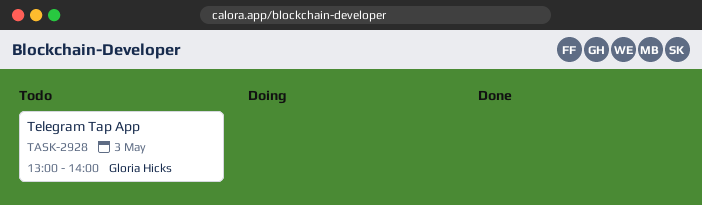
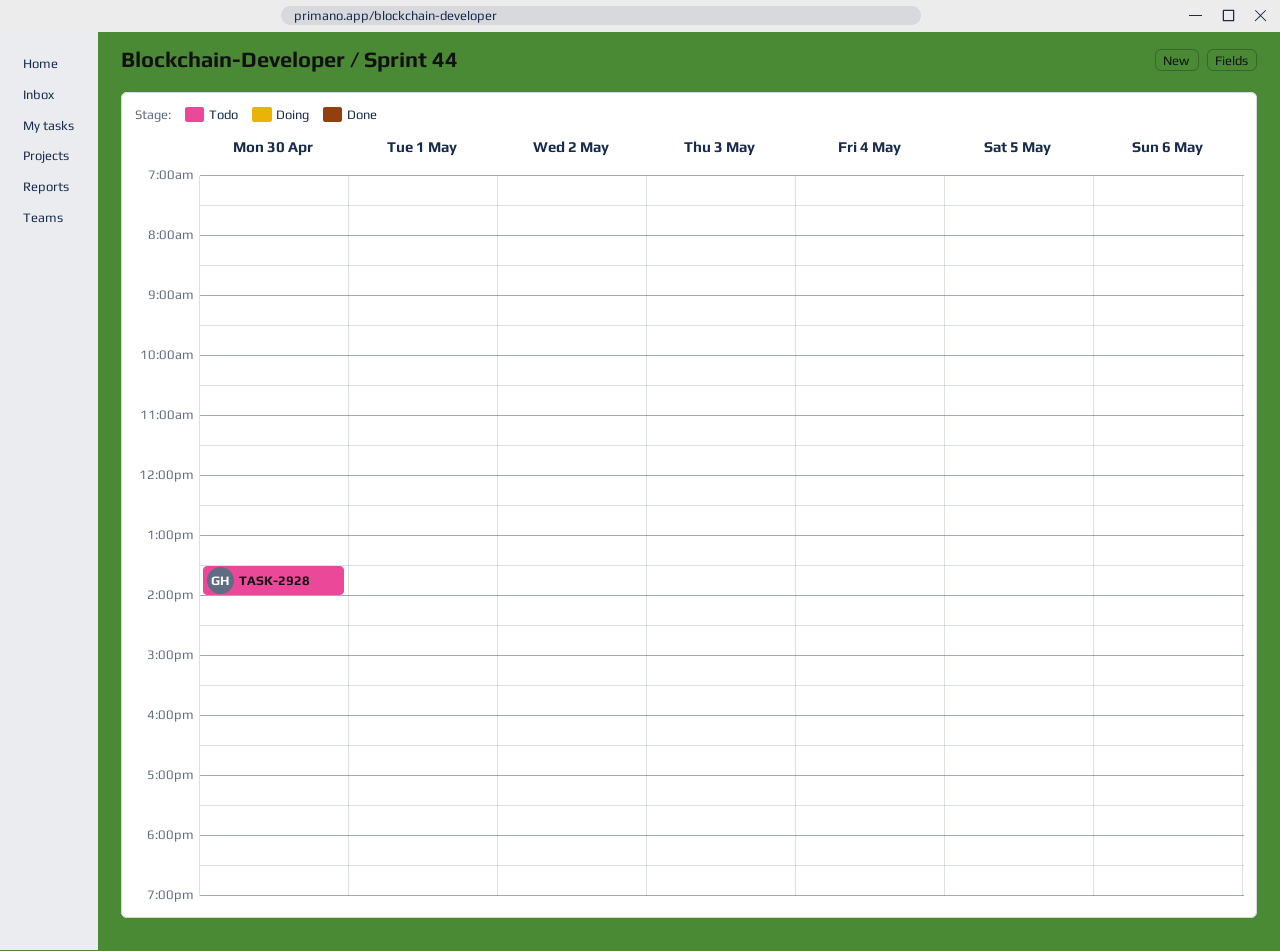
TASK-2928, day: May 3 -> Apr 30
TASK-2928, begins: 13:00 -> 13:30

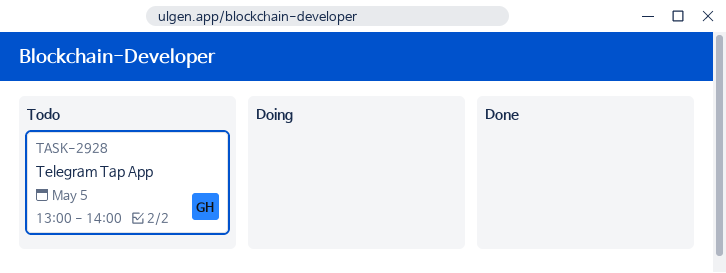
TASK-2928, day: Apr 30 -> May 5
TASK-2928, begins: 13:30 -> 13:00

